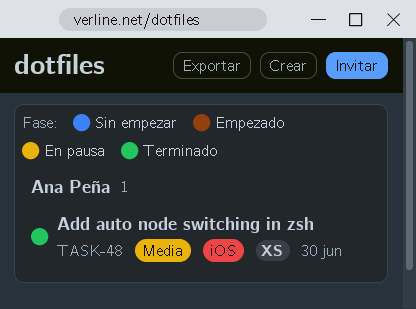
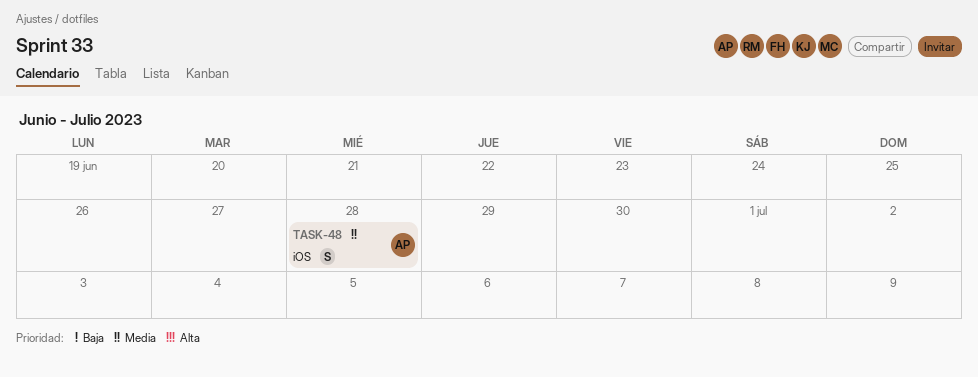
TASK-48, estimate: XS -> S
TASK-48, due: Jun 30 -> Jun 28

